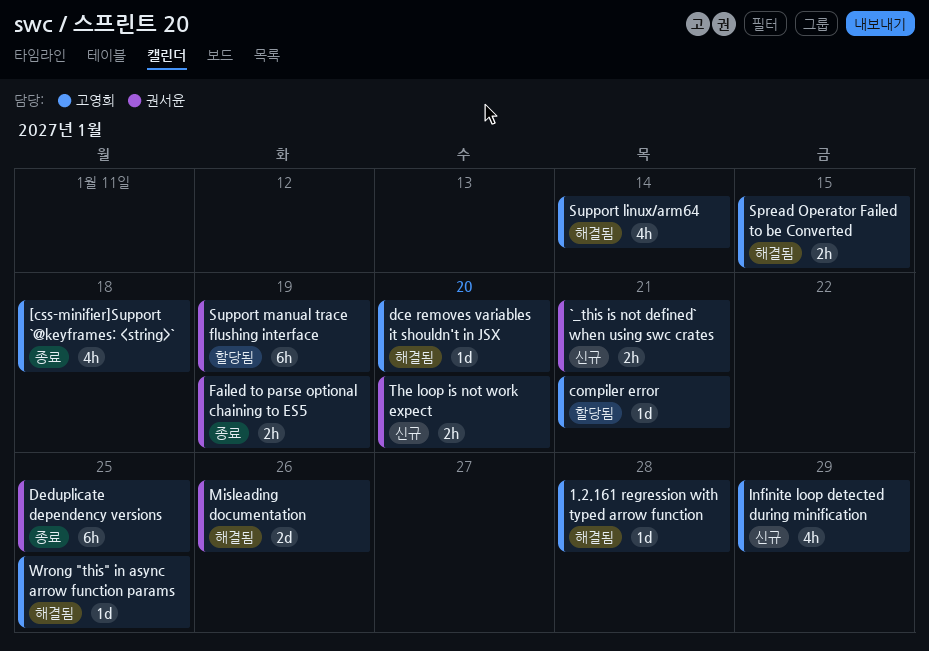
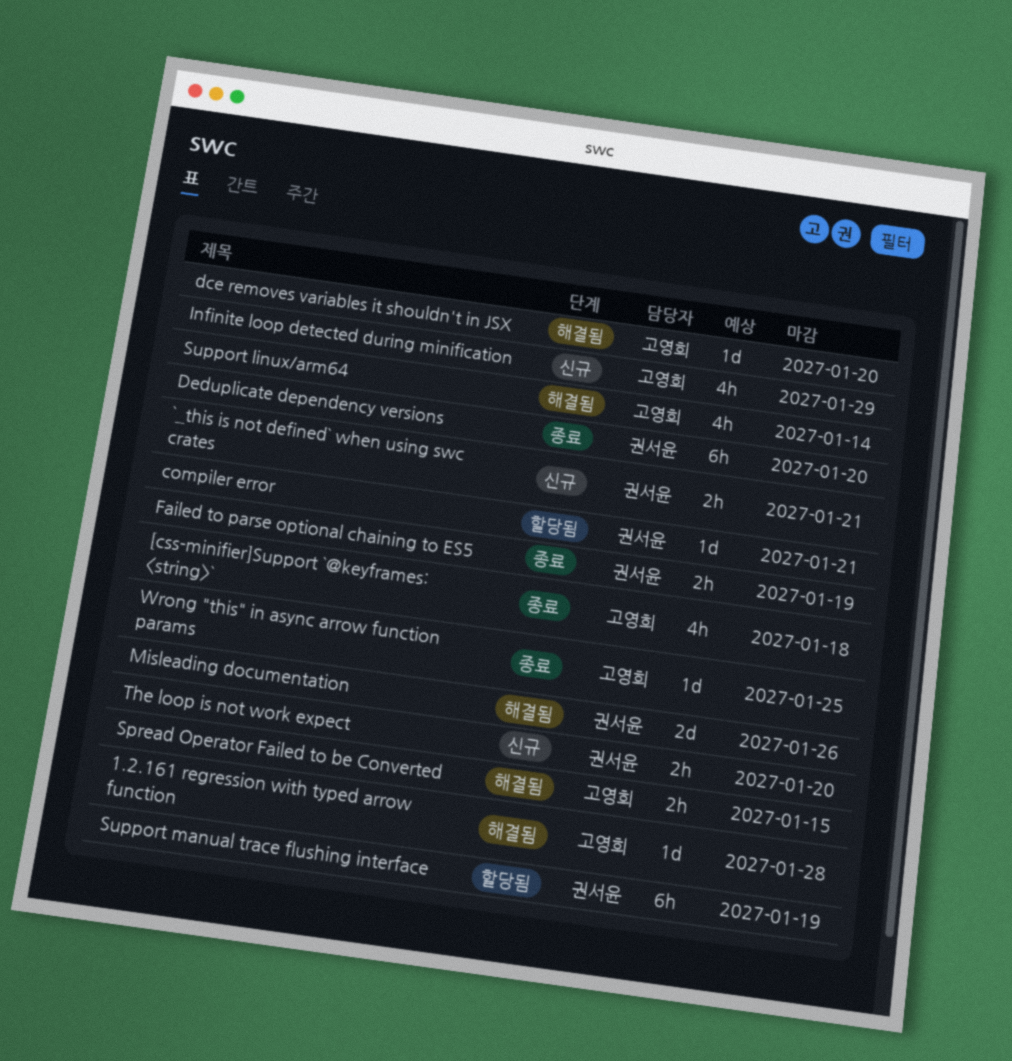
compiler error, owner: 고영희 -> 권서윤
Deduplicate dependency versions, due: Jan 25 -> Jan 20
Wrong "this" in async arrow function params, status: 해결됨 -> 종료

